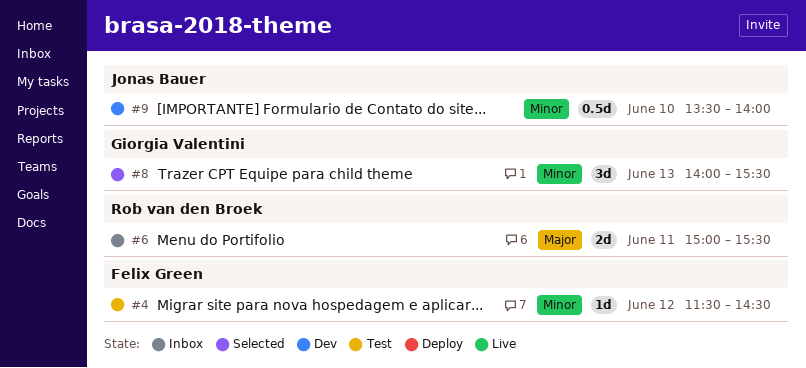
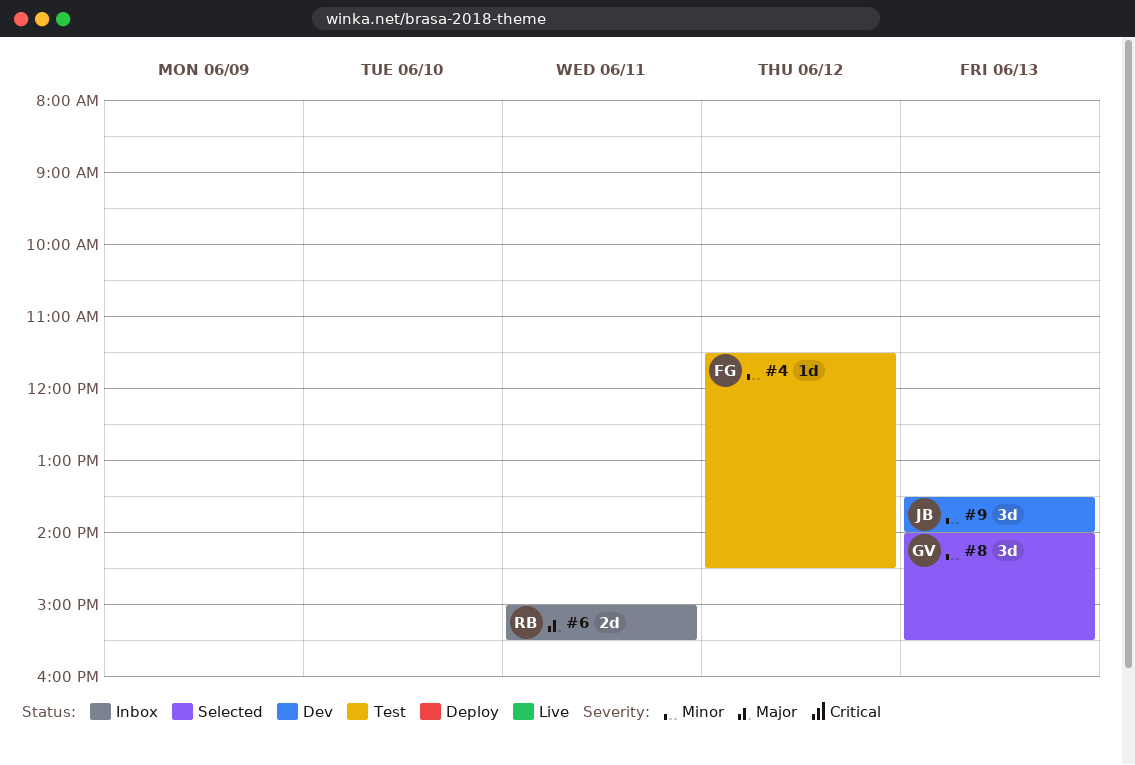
#9, estimate: 0.5d -> 3d
#9, day: Jun 10 -> Jun 13

